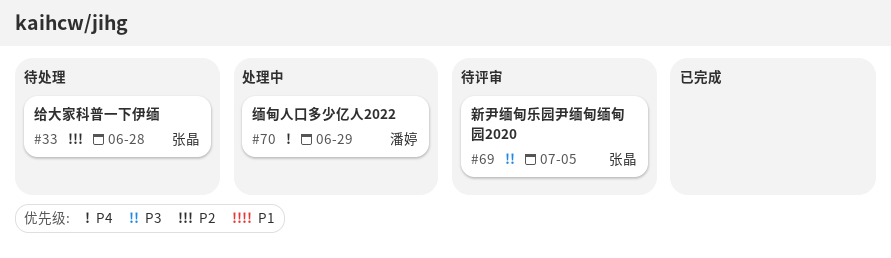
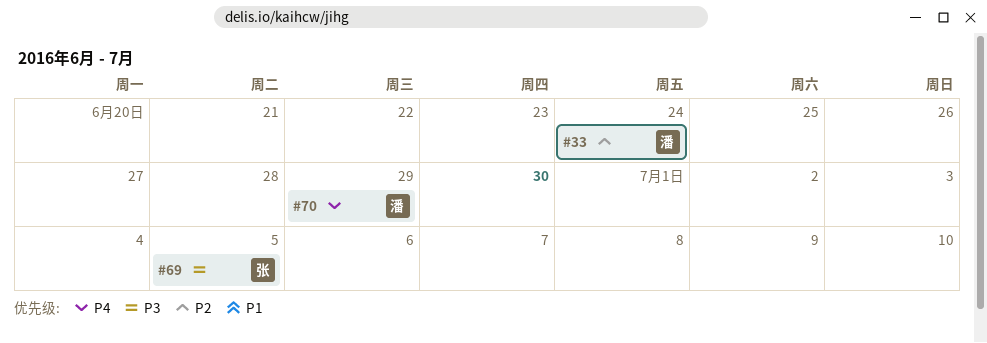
#33, owner: 张晶 -> 潘婷
#33, due: Jun 28 -> Jun 24

